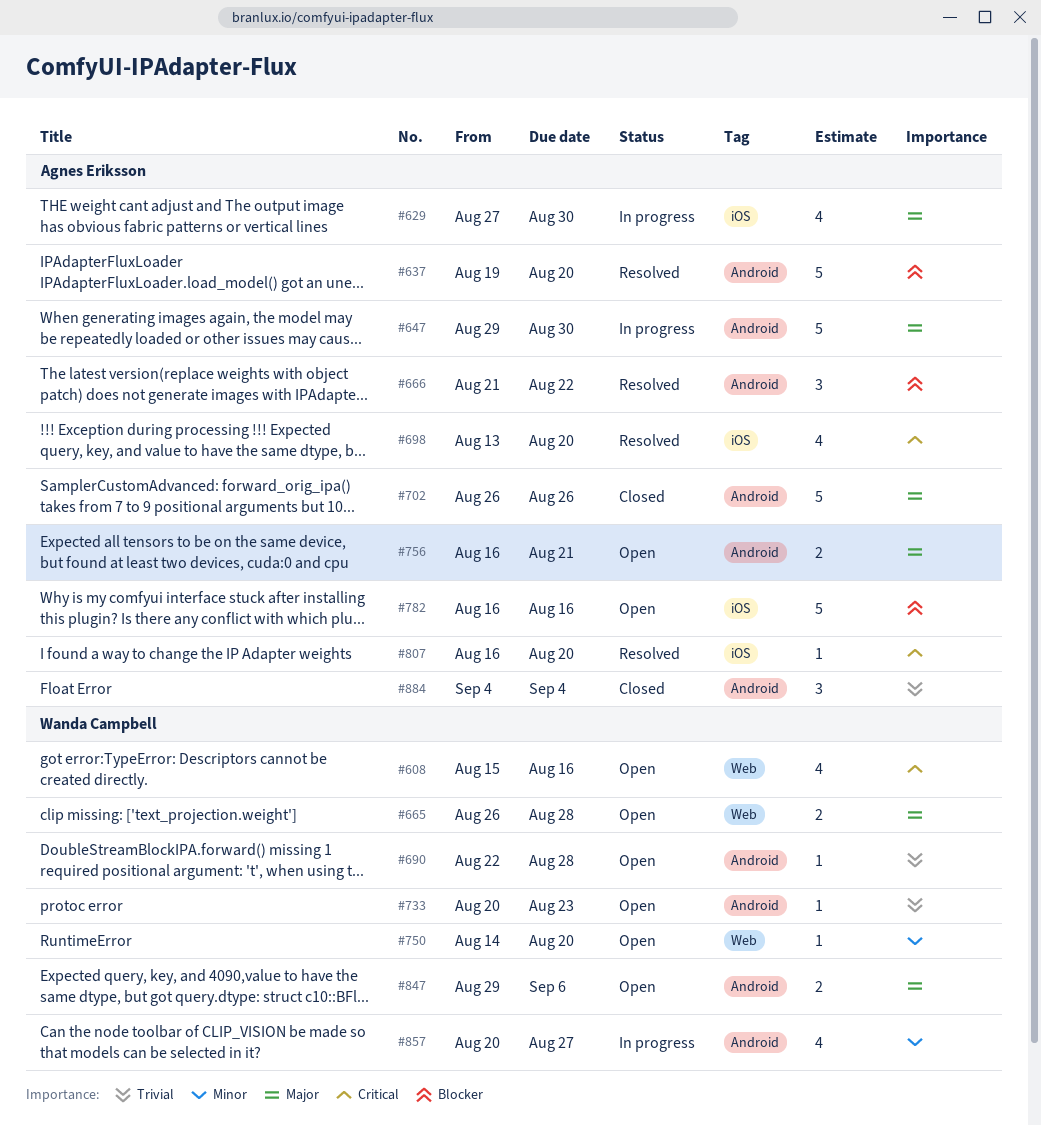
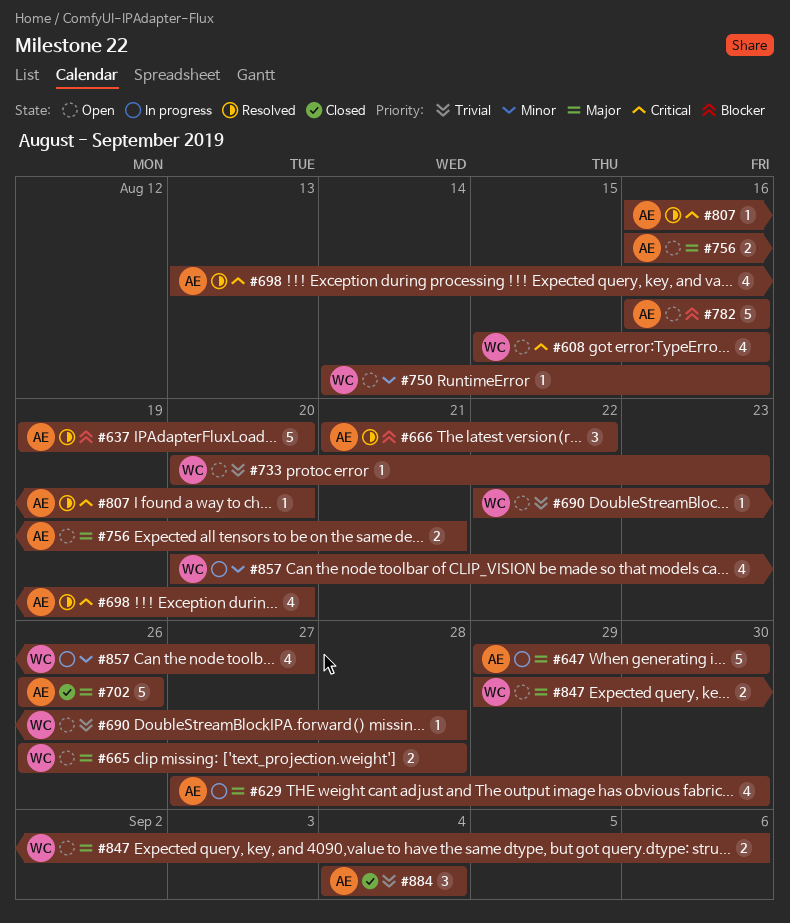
#750, due: Aug 20 -> Aug 16

